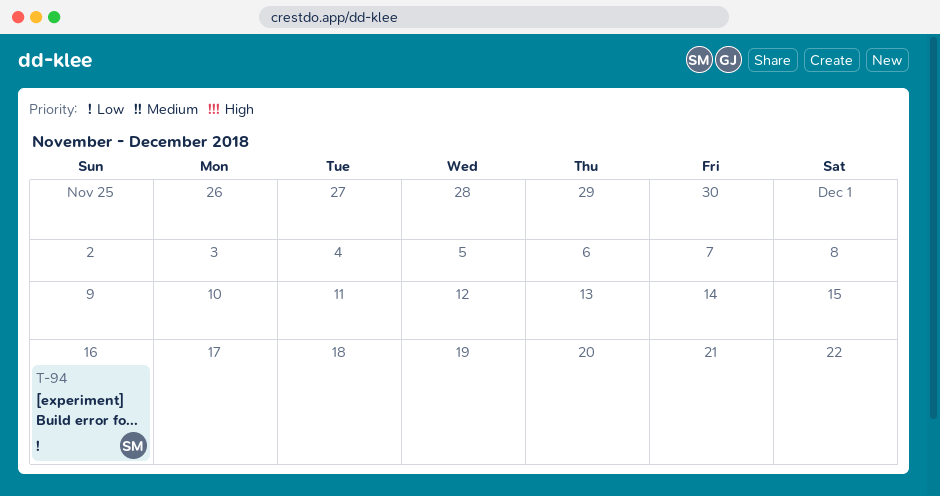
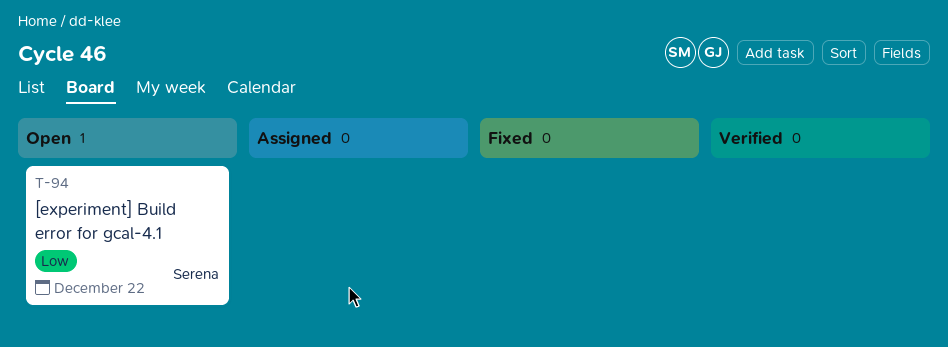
T-94, due: Dec 16 -> Dec 22

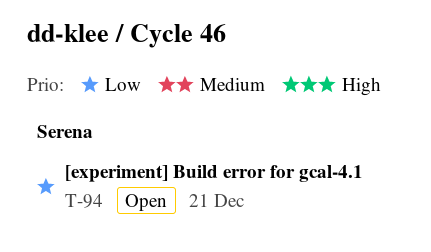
T-94, due: Dec 22 -> Dec 21

